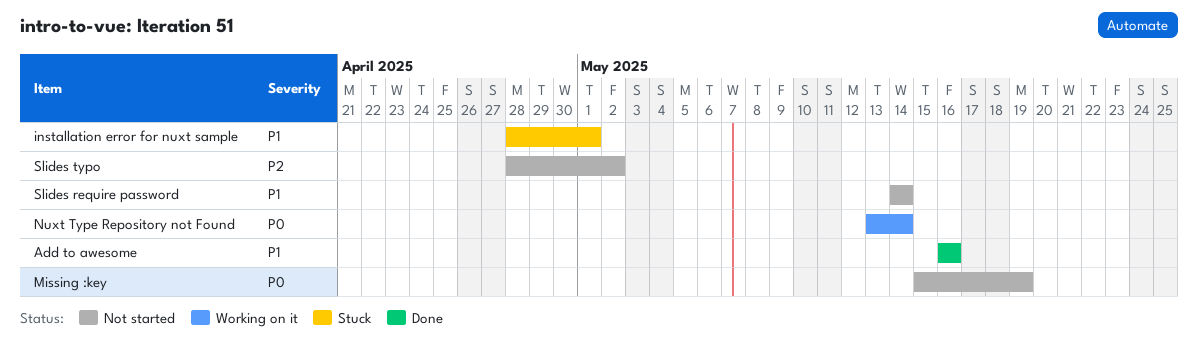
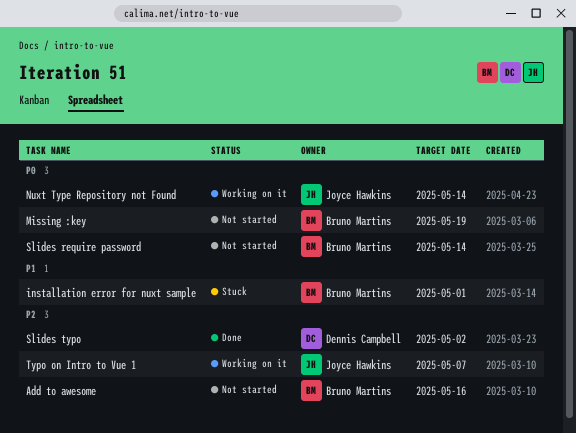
Add to awesome, status: Done -> Not started
Add to awesome, priority: P1 -> P2
Slides require password, priority: P1 -> P0
Slides typo, status: Not started -> Done
Typo on Intro to Vue 1: none -> present

